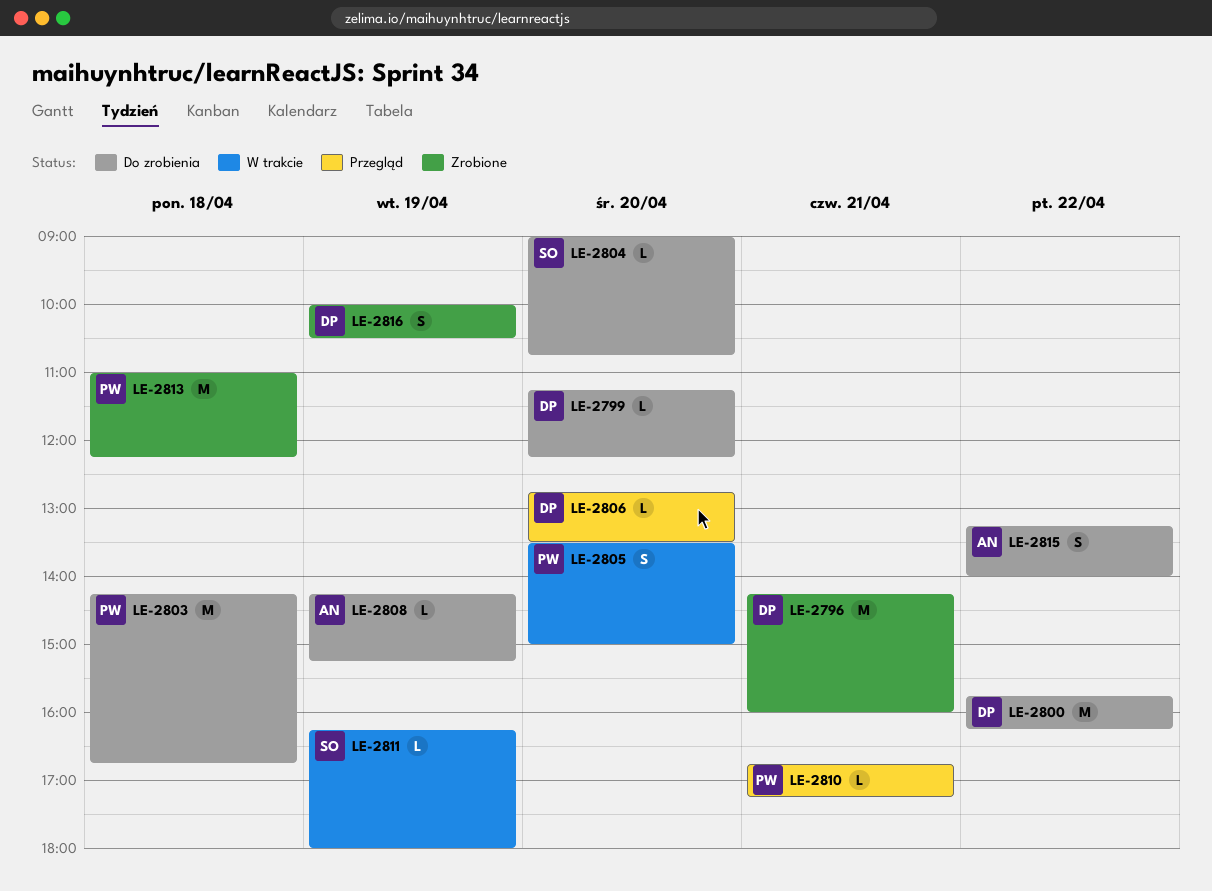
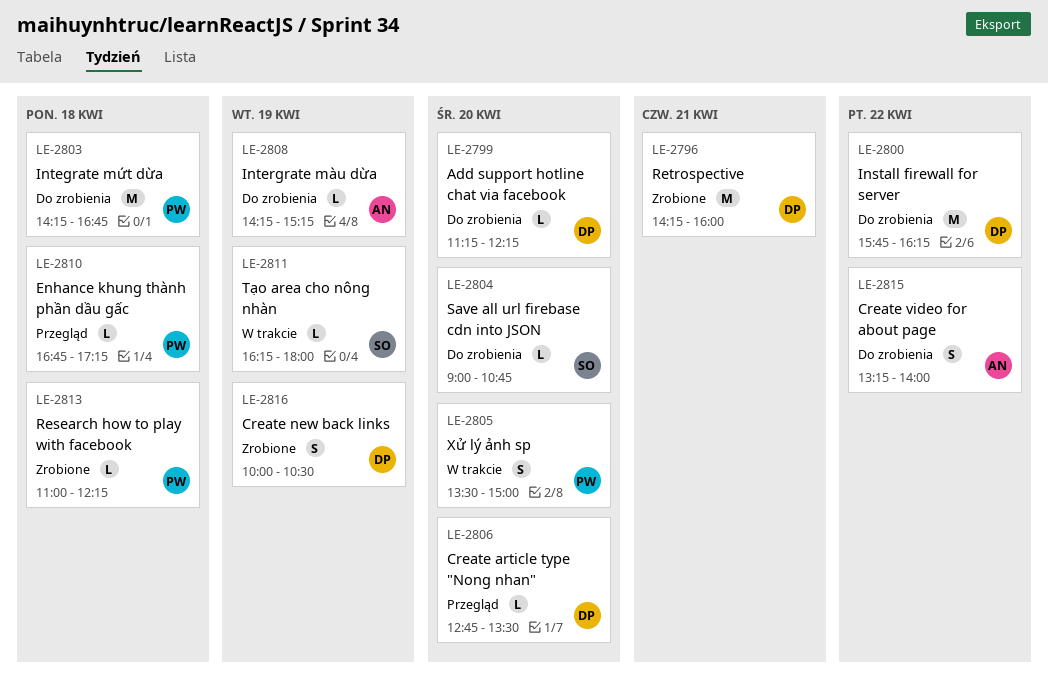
LE-2810, day: Apr 21 -> Apr 18
LE-2813, estimate: M -> L

